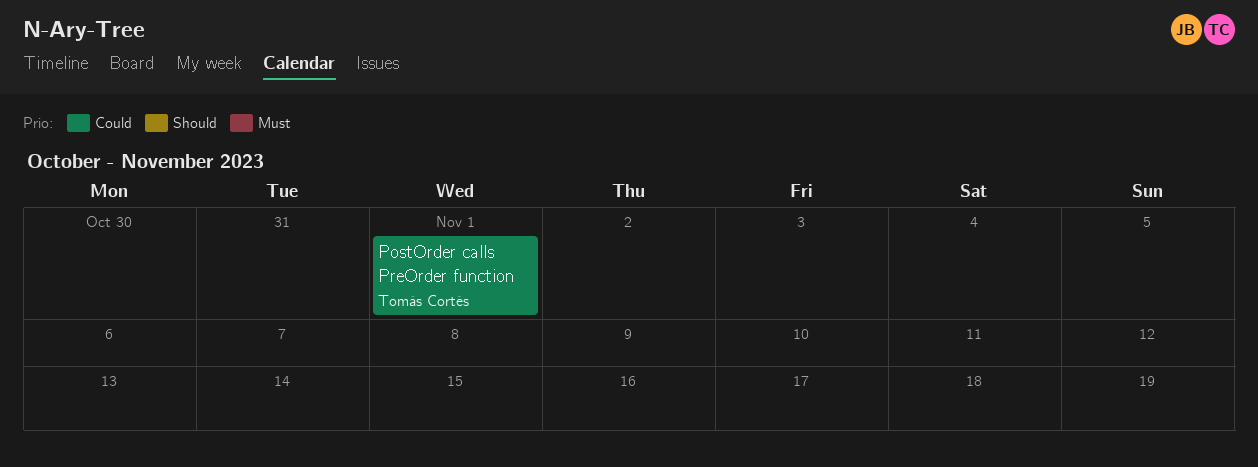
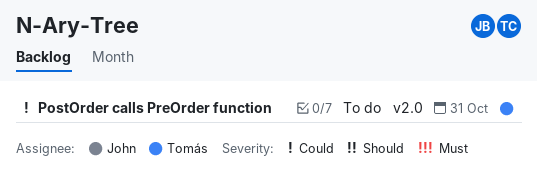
PostOrder calls PreOrder function, due: Nov 1 -> Oct 31

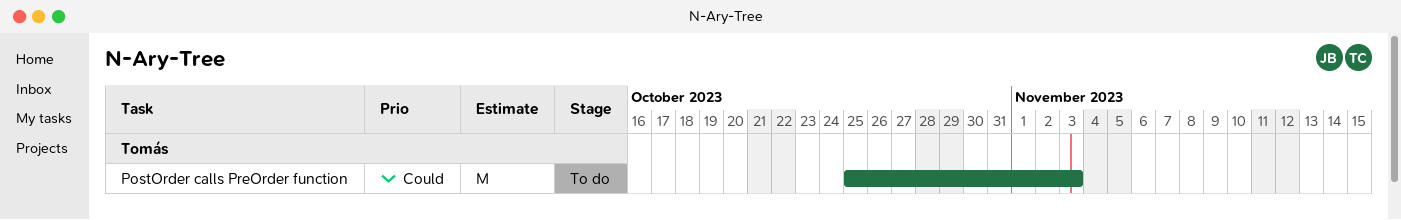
PostOrder calls PreOrder function, due: Oct 31 -> Nov 3

